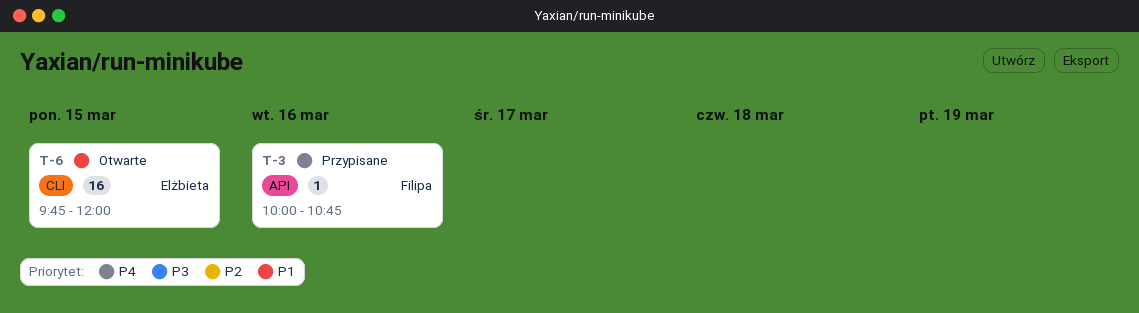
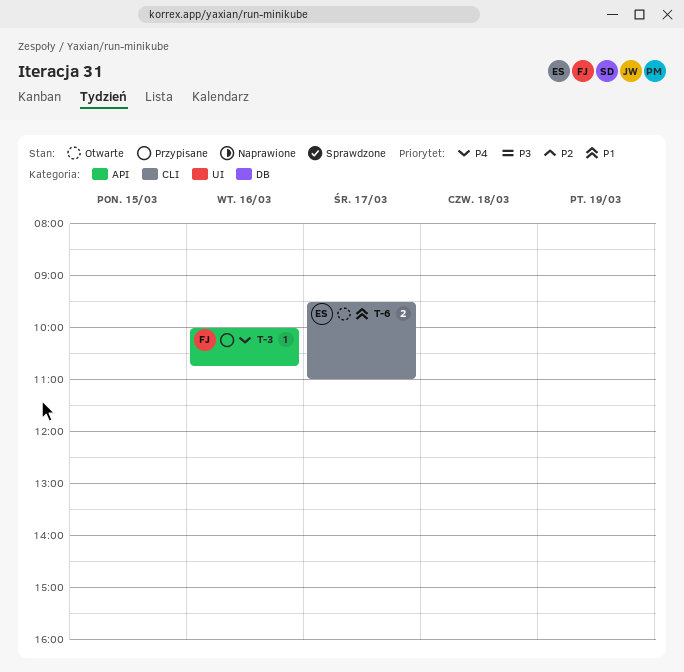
T-6, estimate: 16 -> 2
T-6, day: Mar 15 -> Mar 17
T-6, begins: 09:45 -> 09:30
T-6, ends: 12:00 -> 11:00

